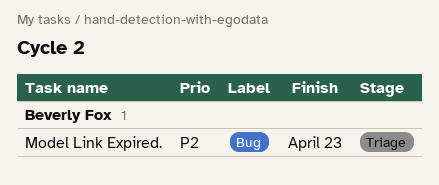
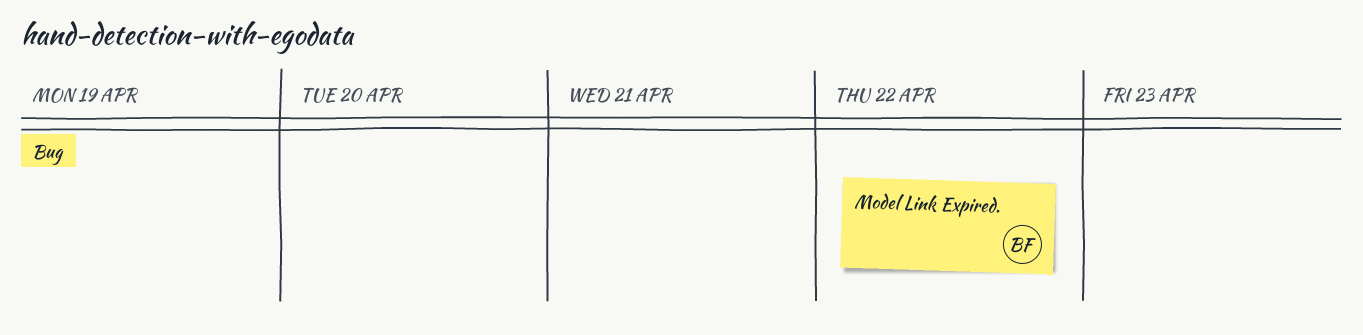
Model Link Expired., due: Apr 23 -> Apr 22

